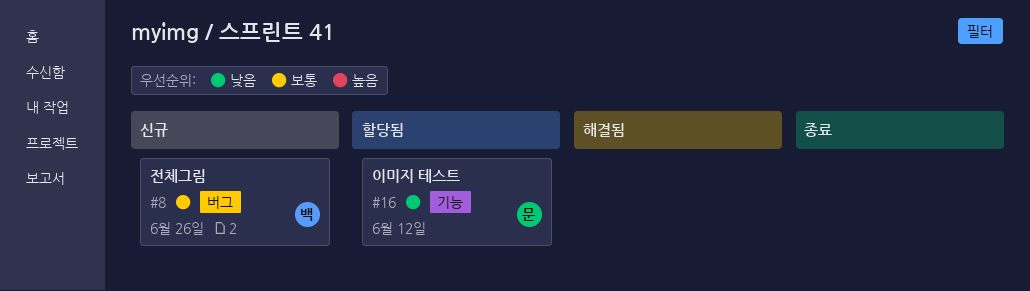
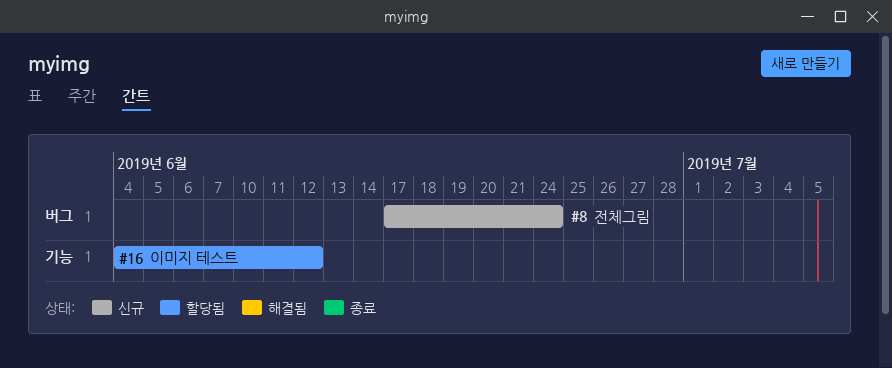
#8, due: Jun 26 -> Jun 24

